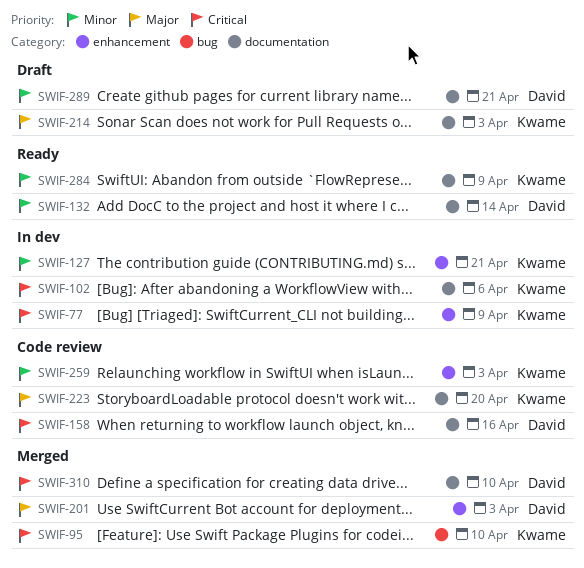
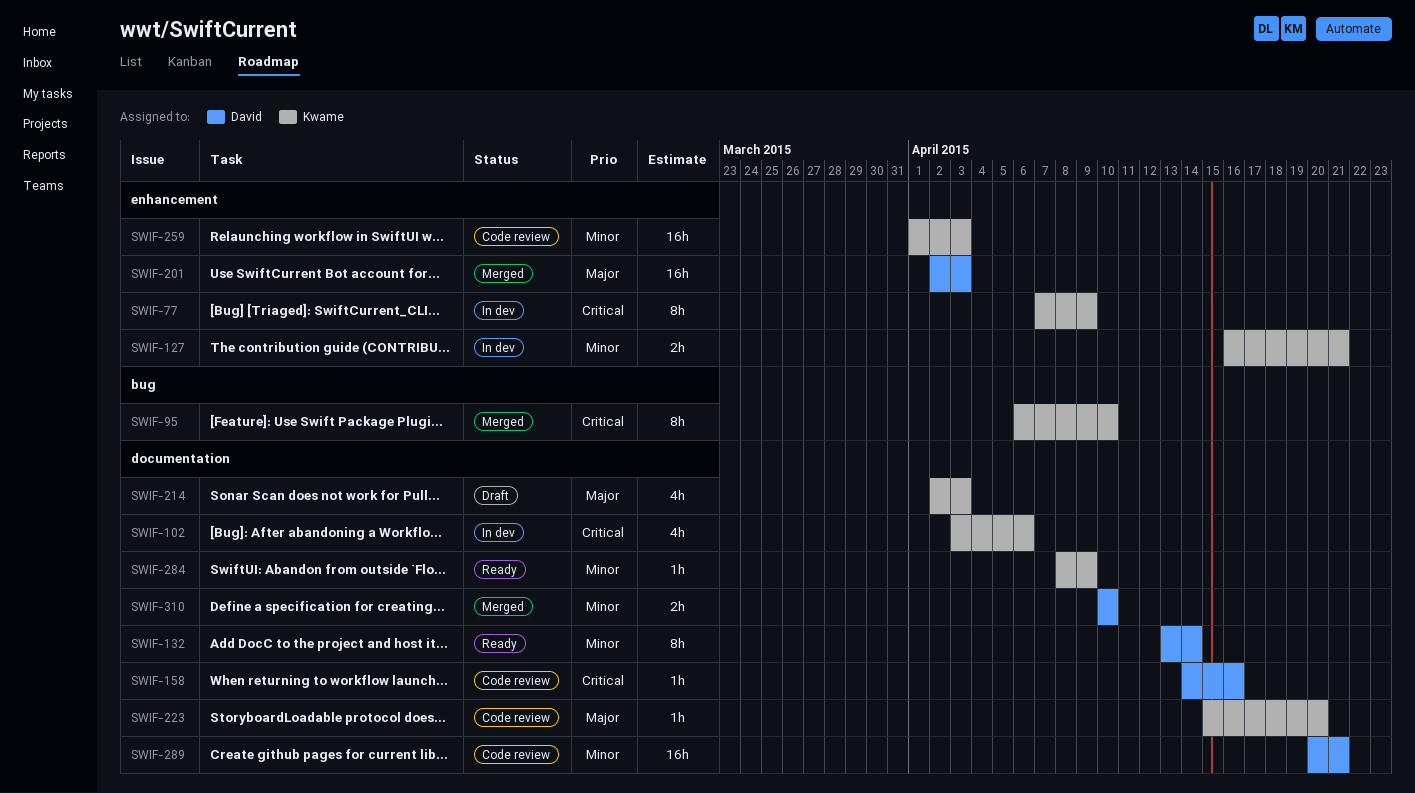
SWIF-289, status: Draft -> Code review
SWIF-310, priority: Critical -> Minor

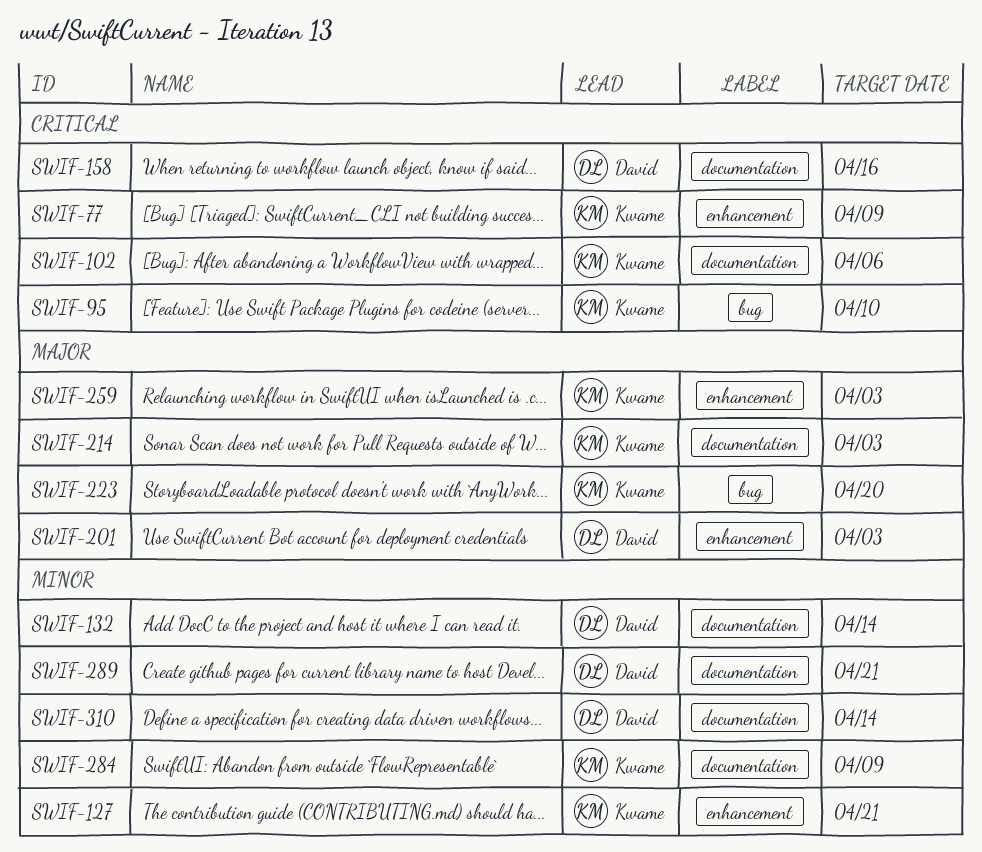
SWIF-223, label: documentation -> bug
SWIF-259, priority: Minor -> Major
SWIF-310, due: Apr 10 -> Apr 14

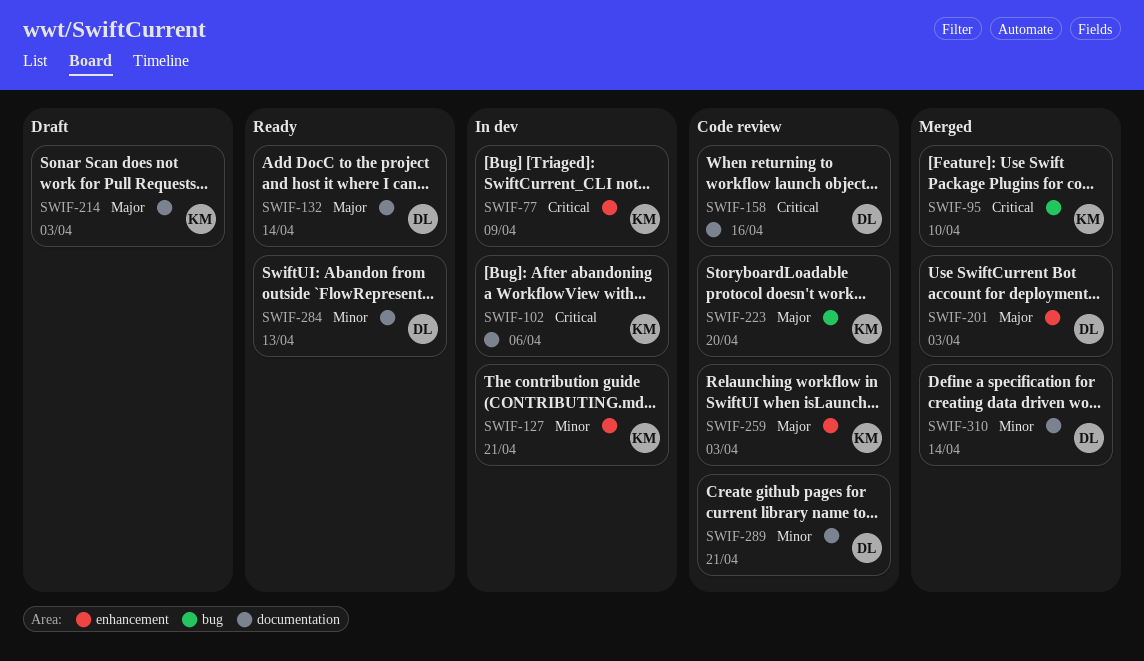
SWIF-132, priority: Minor -> Major
SWIF-284, owner: Kwame -> David
SWIF-284, due: Apr 9 -> Apr 13

